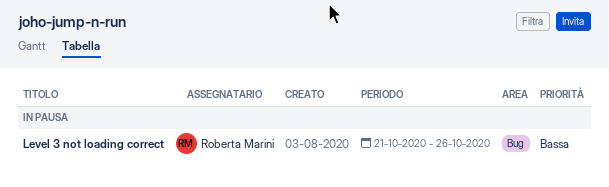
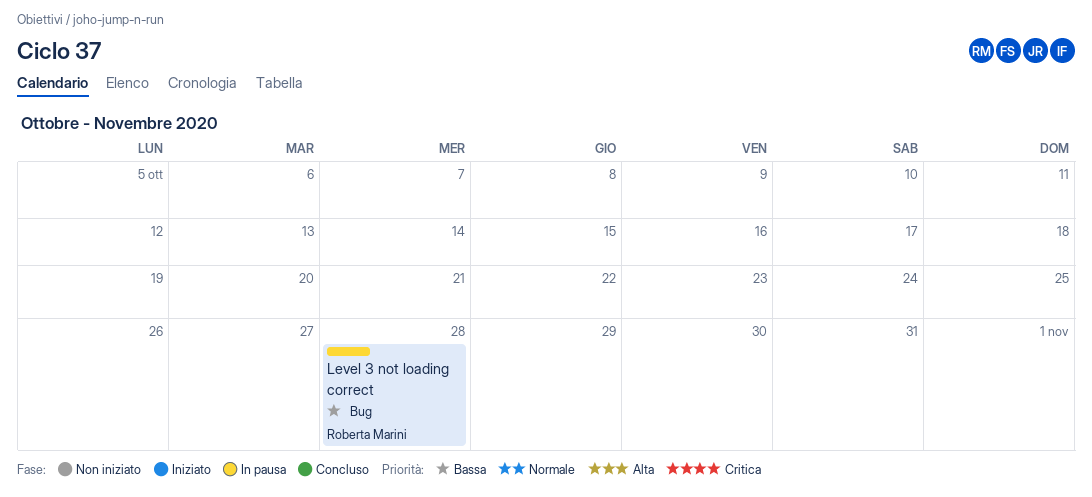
Level 3 not loading correct, due: Oct 26 -> Oct 28

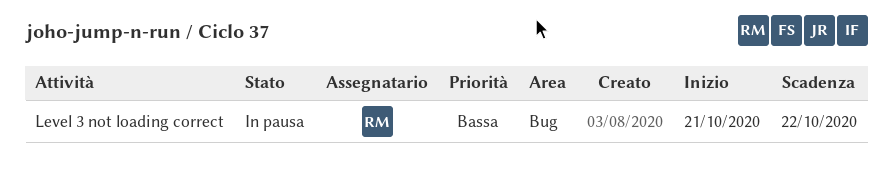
Level 3 not loading correct, due: Oct 28 -> Oct 22

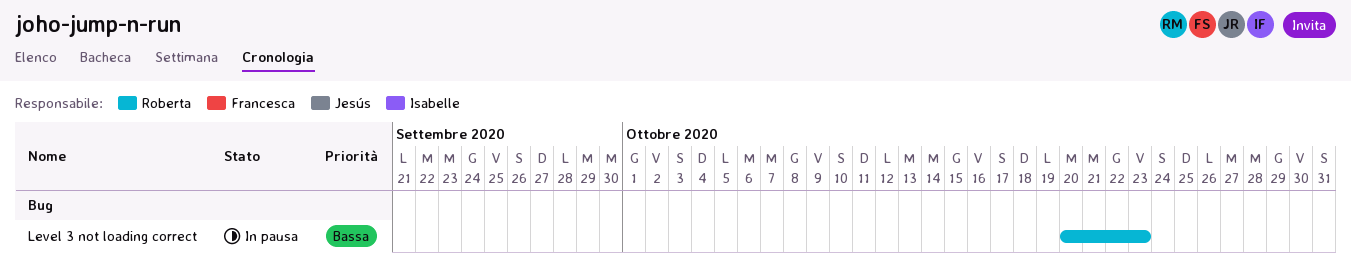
Level 3 not loading correct, start: Oct 21 -> Oct 20
Level 3 not loading correct, due: Oct 22 -> Oct 23

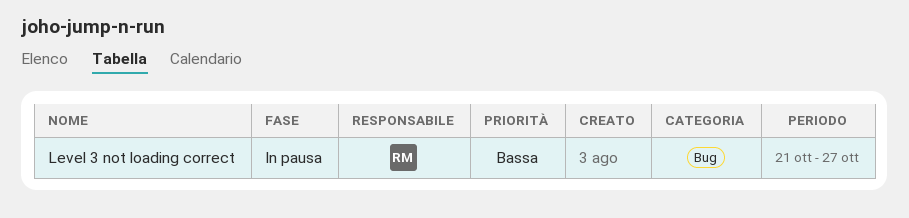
Level 3 not loading correct, start: Oct 20 -> Oct 21
Level 3 not loading correct, due: Oct 23 -> Oct 27

